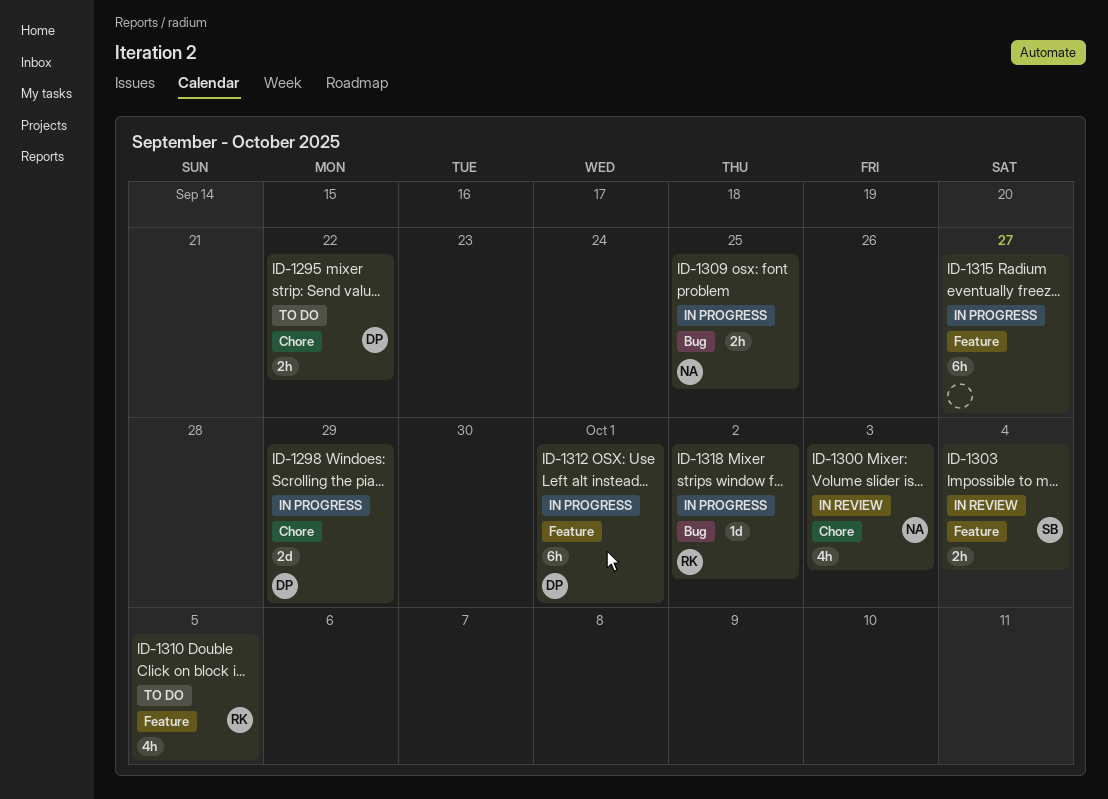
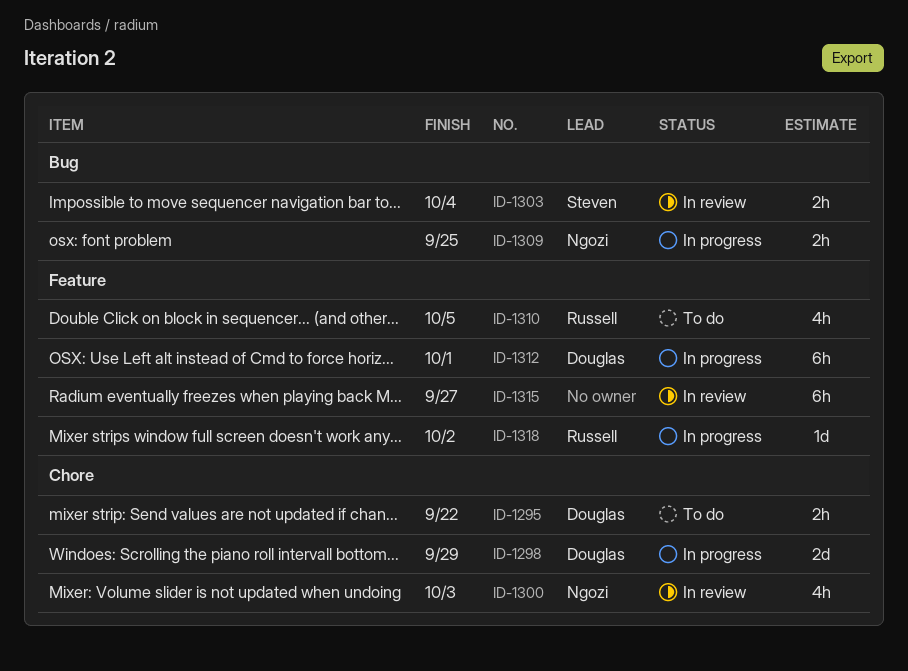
ID-1303, label: Feature -> Bug
ID-1315, status: In progress -> In review
ID-1318, label: Bug -> Feature

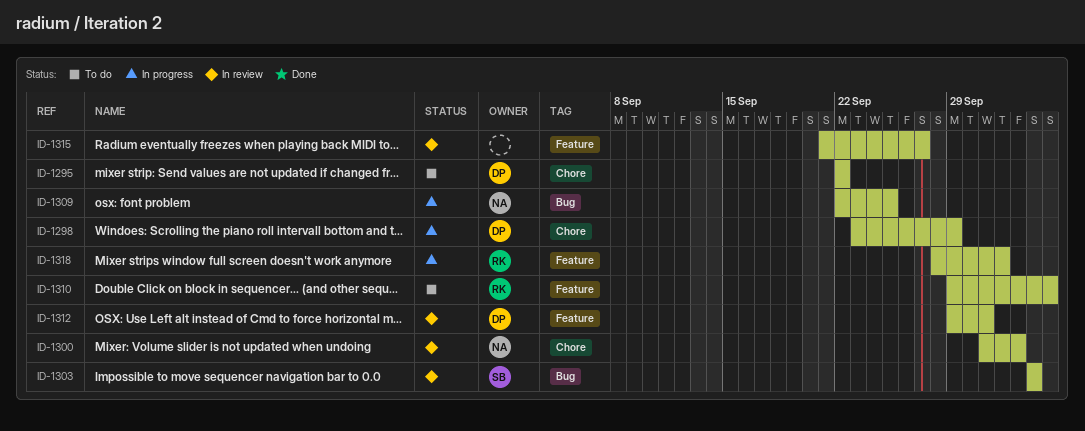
ID-1312, status: In progress -> In review

